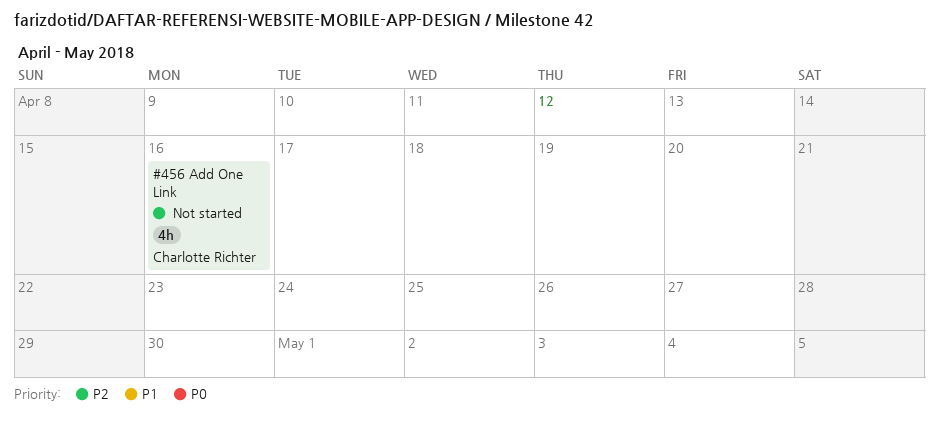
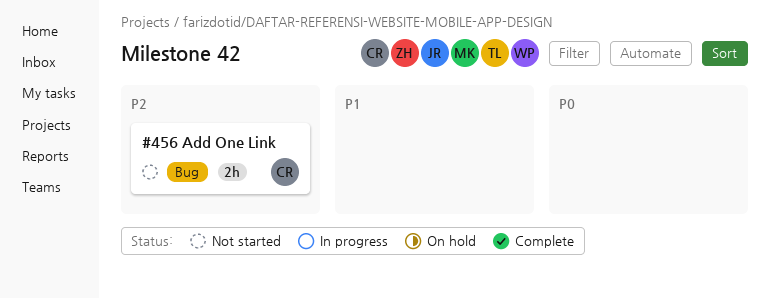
#456, estimate: 4h -> 2h

